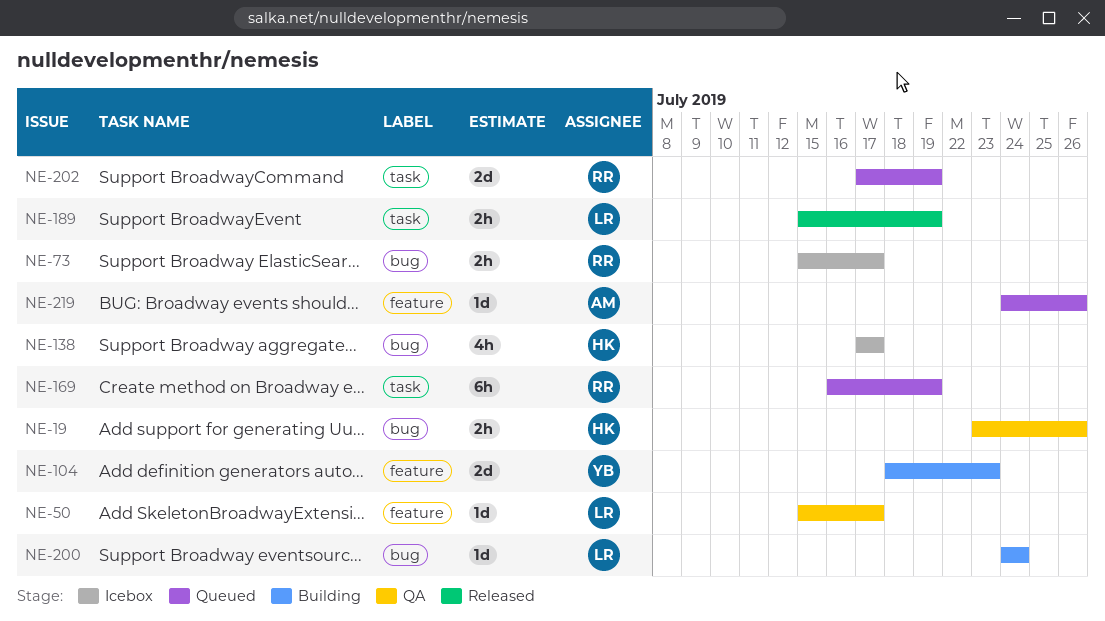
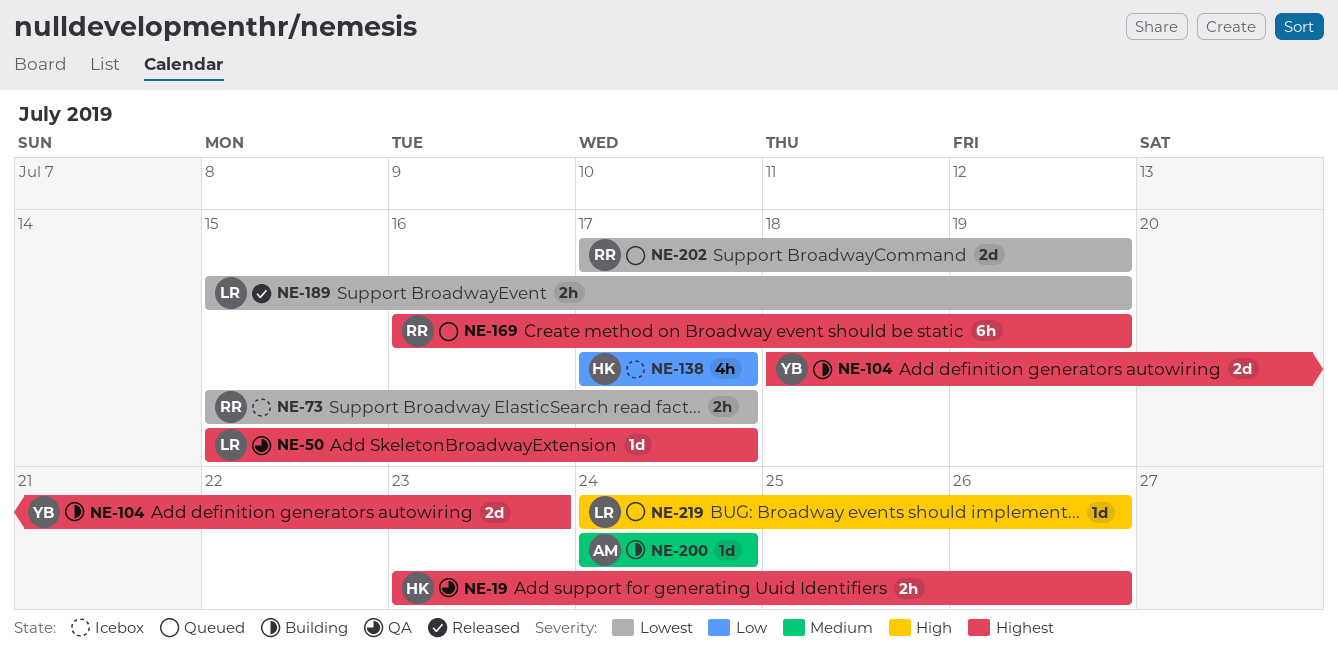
NE-200, owner: LR -> AM
NE-219, owner: AM -> LR

